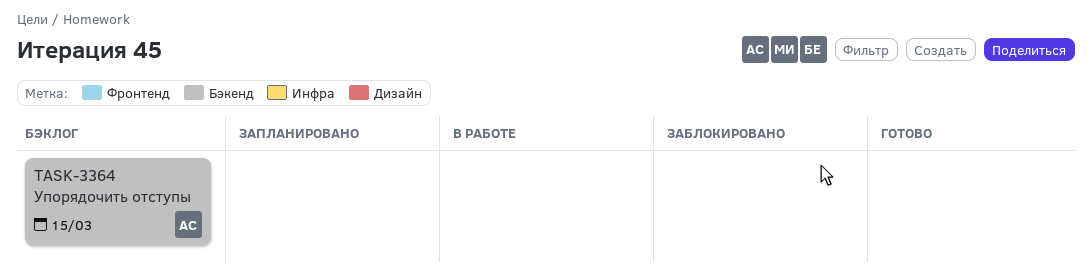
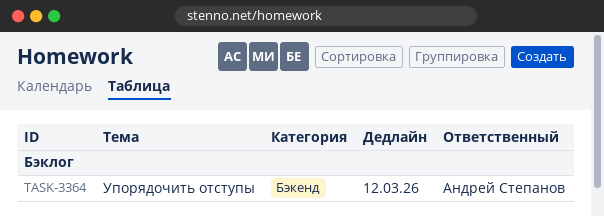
TASK-3364, due: Mar 15 -> Mar 12

